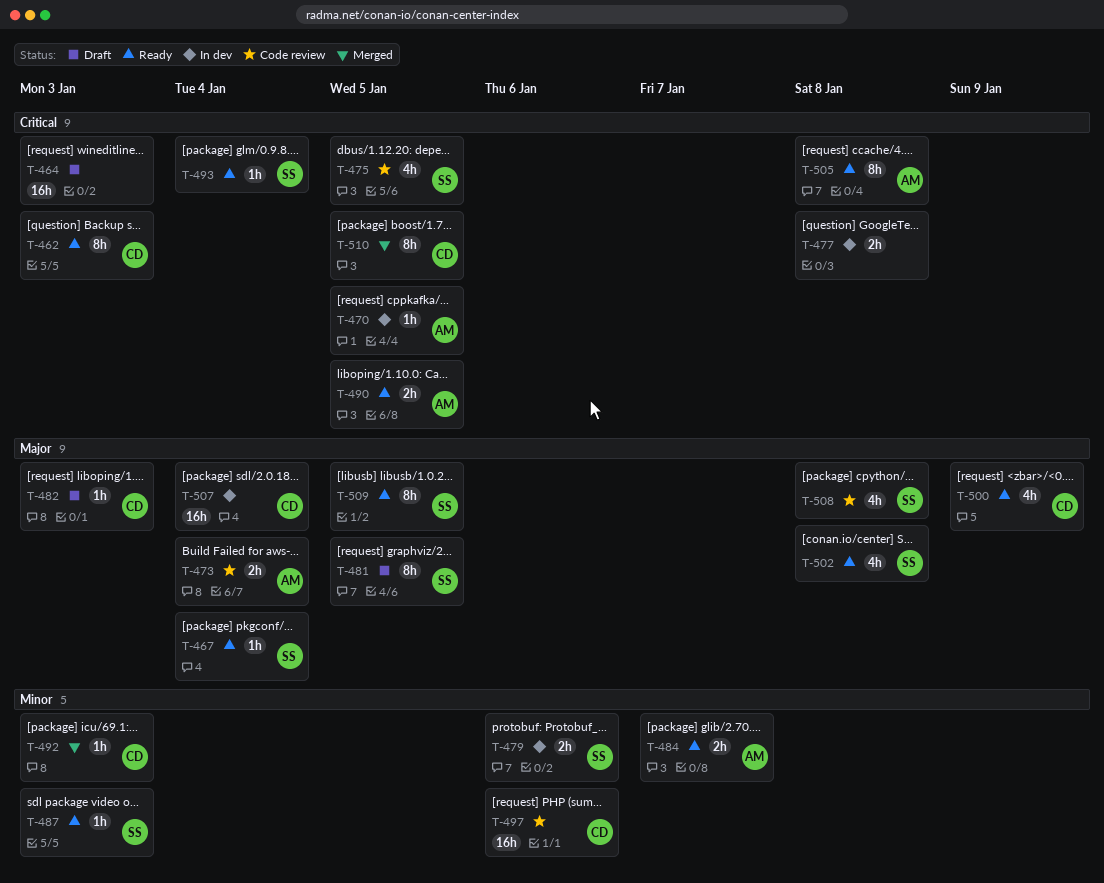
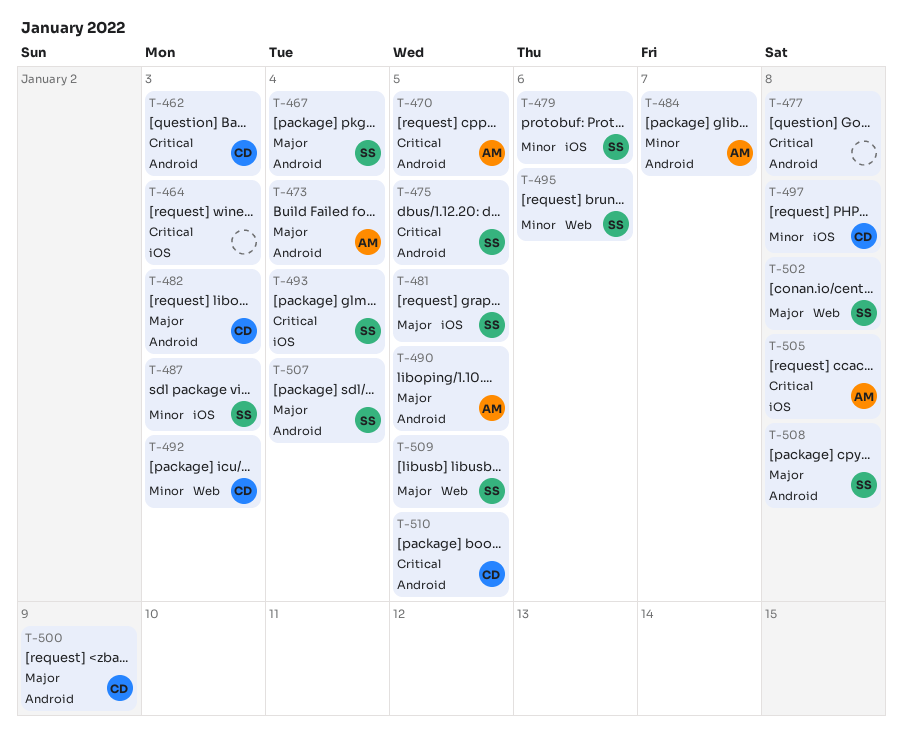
T-490, priority: Critical -> Major
T-495: none -> present
T-497, due: Jan 6 -> Jan 8
T-507, owner: CD -> SS

